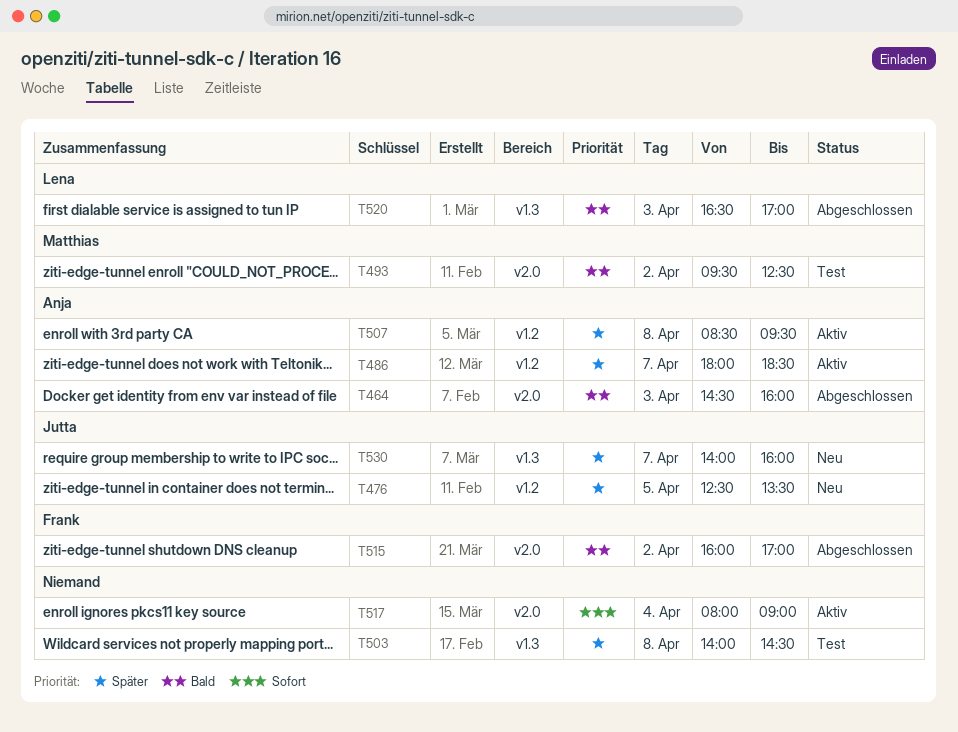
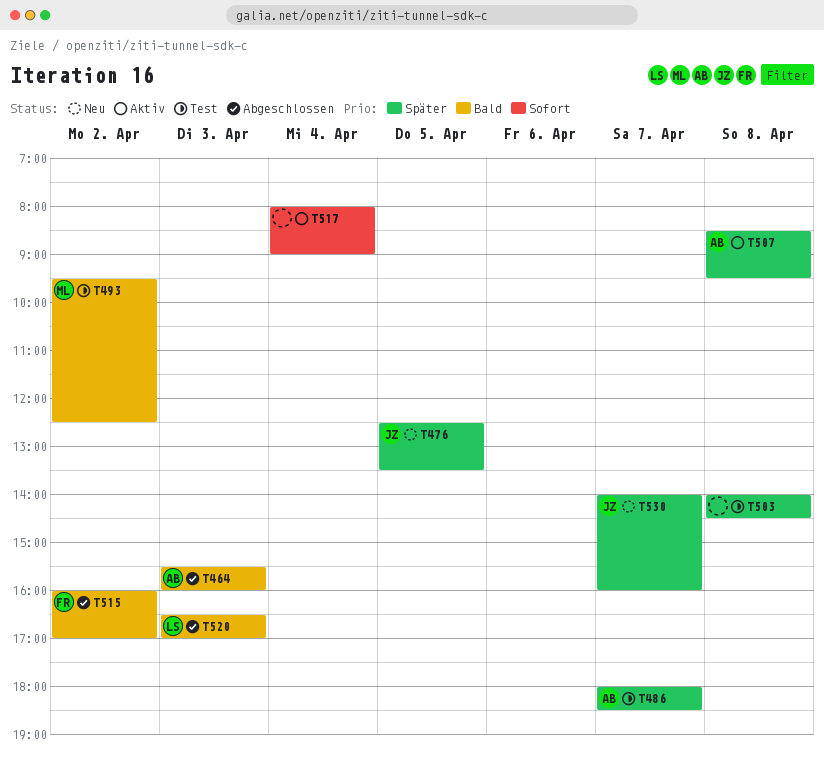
T464, begins: 14:30 -> 15:30
T486, status: Aktiv -> Test

